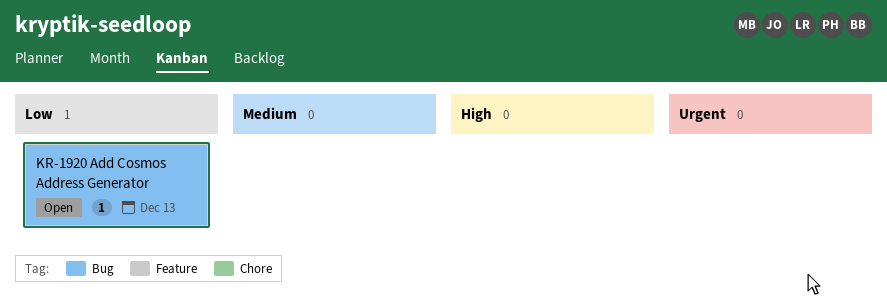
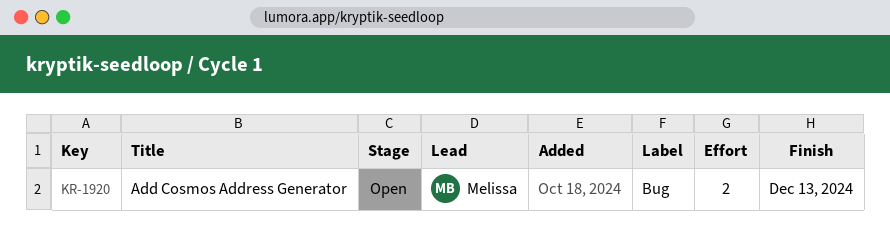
KR-1920, estimate: 1 -> 2

